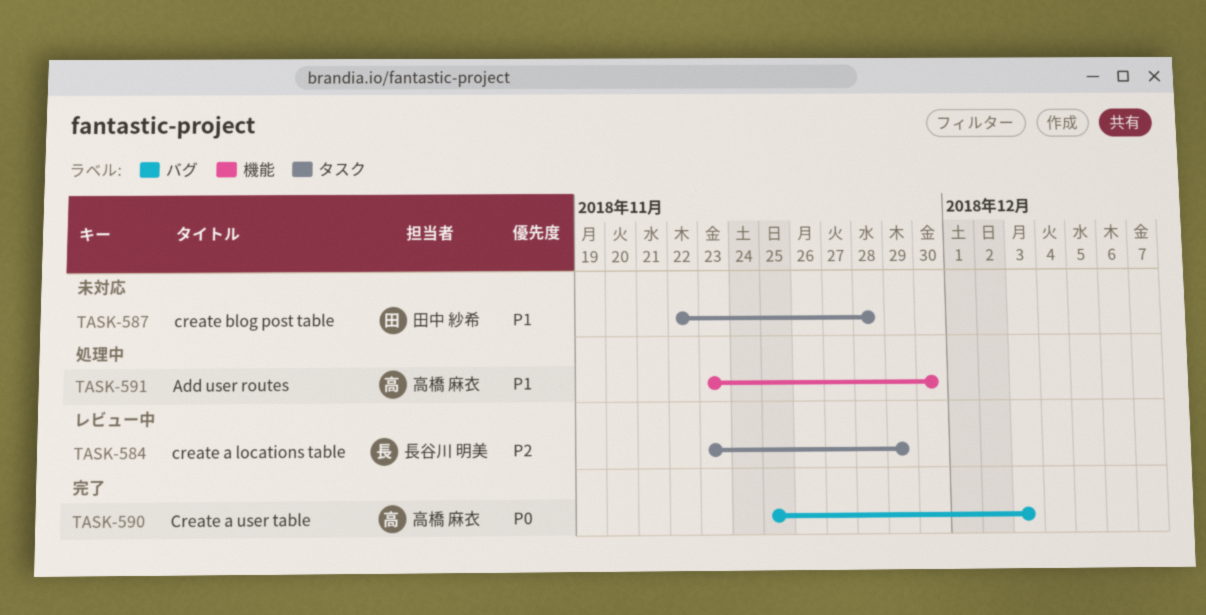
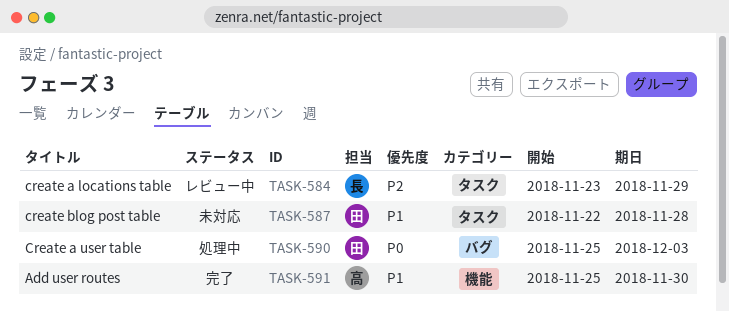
TASK-590, status: 完了 -> 処理中
TASK-590, owner: 高橋 麻衣 -> 田中 紗希
TASK-591, status: 処理中 -> 完了
TASK-591, start: Nov 23 -> Nov 25

